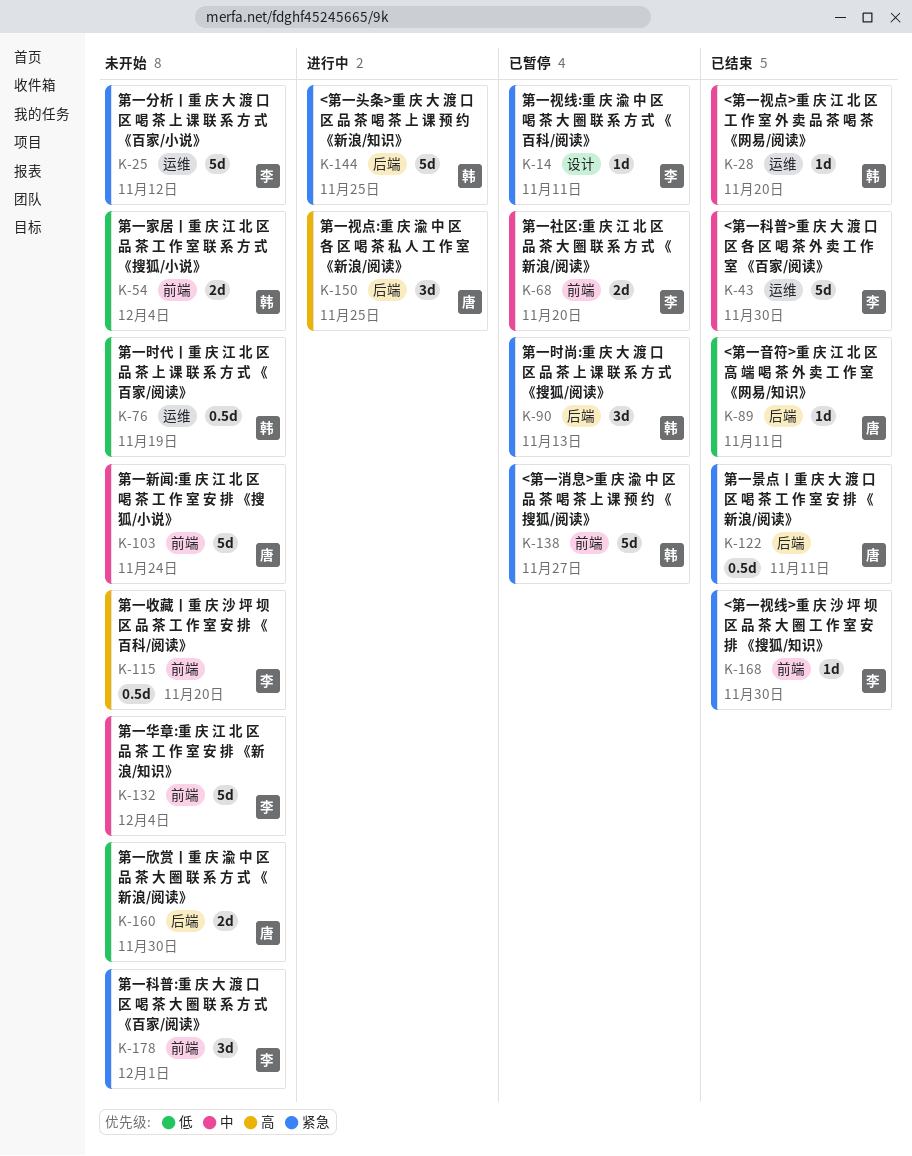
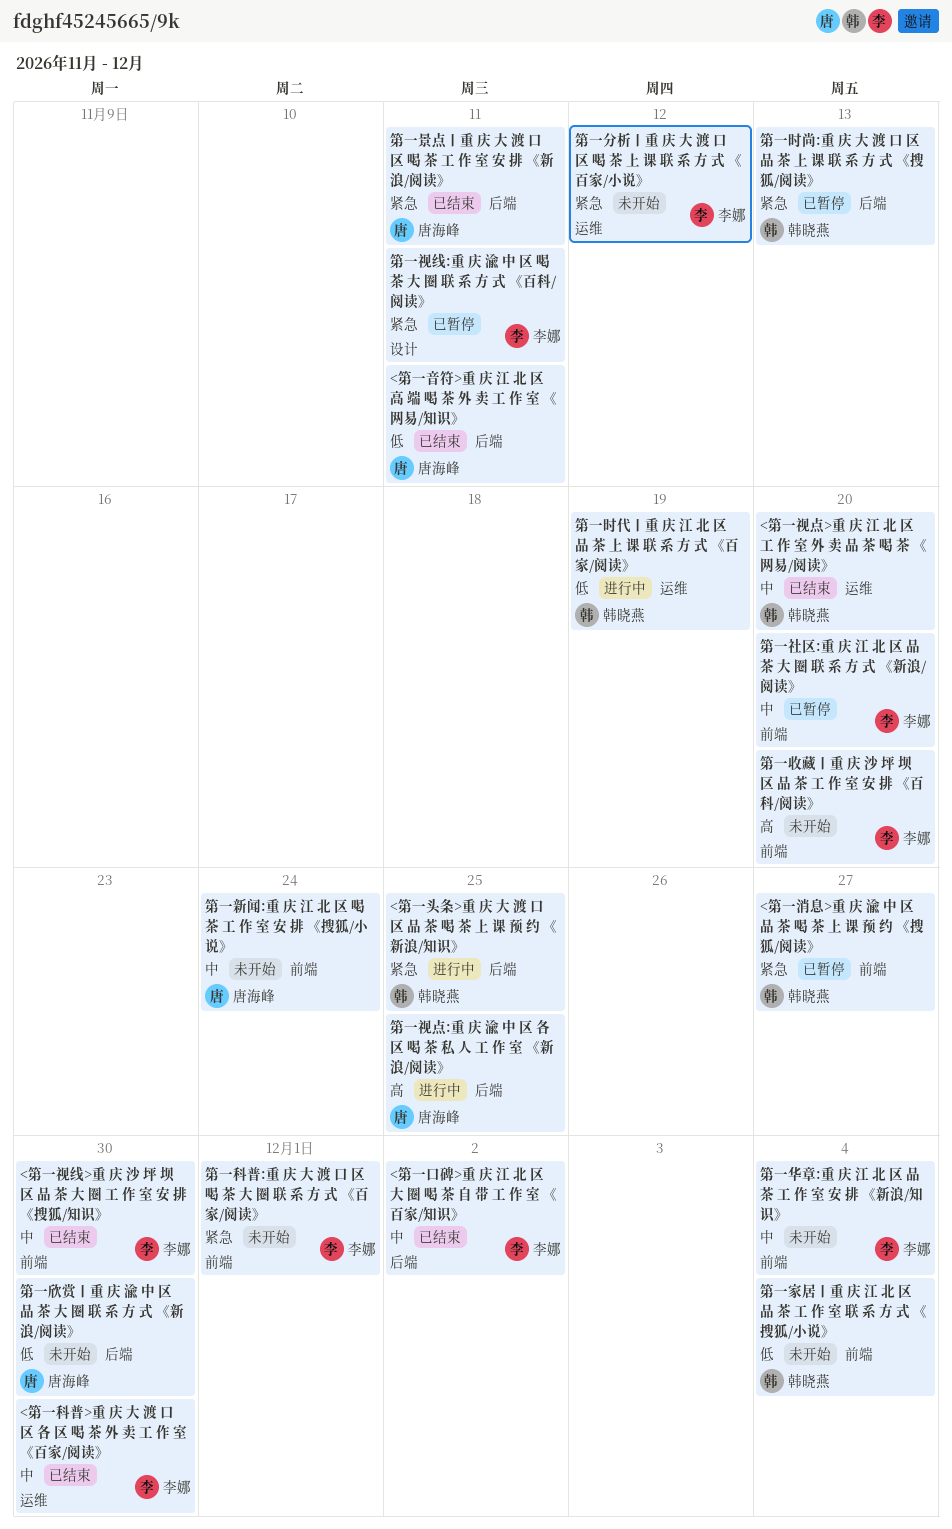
<第一口碑>重 庆 江 北 区 大 圈 喝 茶 自 带 工 作 室 《百家/知识》: none -> present
<第一视线>重 庆 沙 坪 坝 区 品 茶 大 圈 工 作 室 安 排 《搜狐/知识》, priority: 紧急 -> 中
第一时代丨重 庆 江 北 区 品 茶 上 课 联 系 方 式 《百家/阅读》, status: 未开始 -> 进行中

